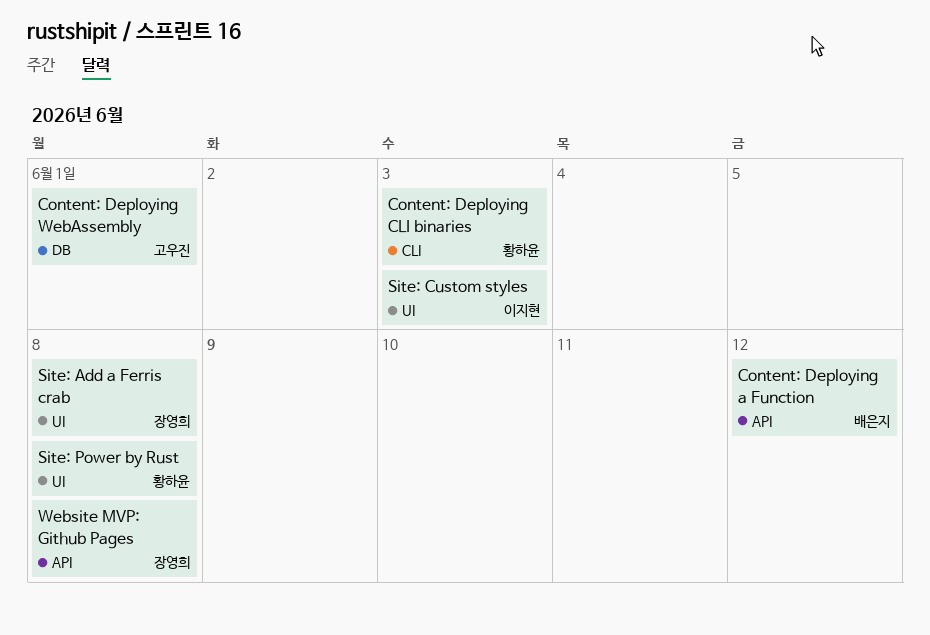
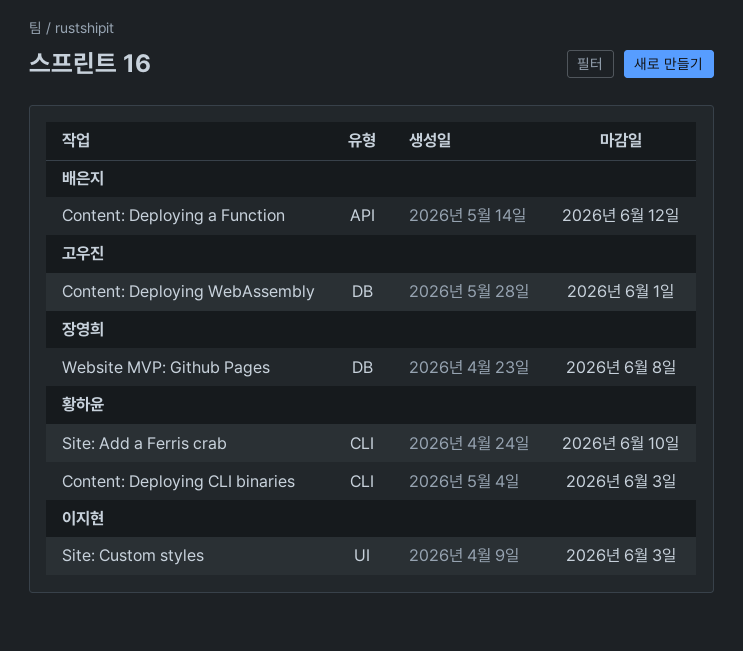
Site: Add a Ferris crab, owner: 장영희 -> 황하윤
Site: Add a Ferris crab, label: UI -> CLI
Site: Add a Ferris crab, due: Jun 8 -> Jun 10
Site: Power by Rust: present -> none
Website MVP: Github Pages, label: API -> DB

